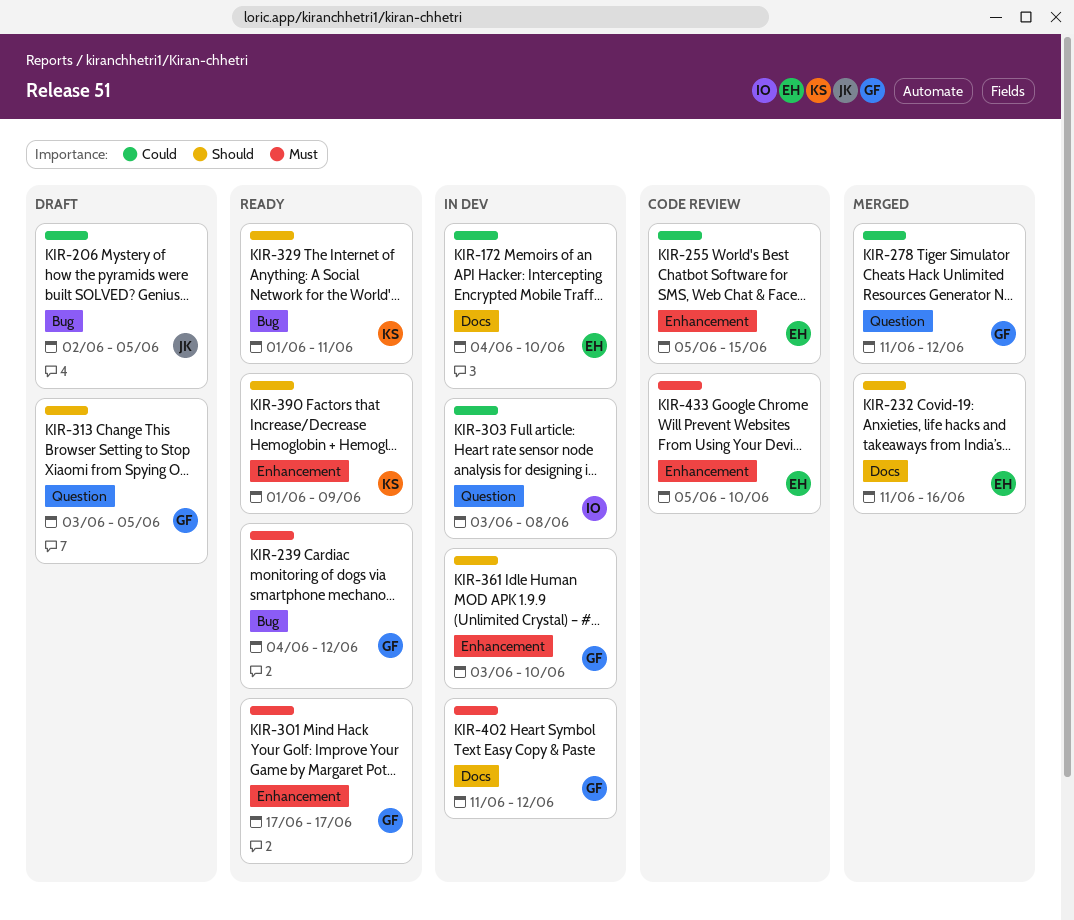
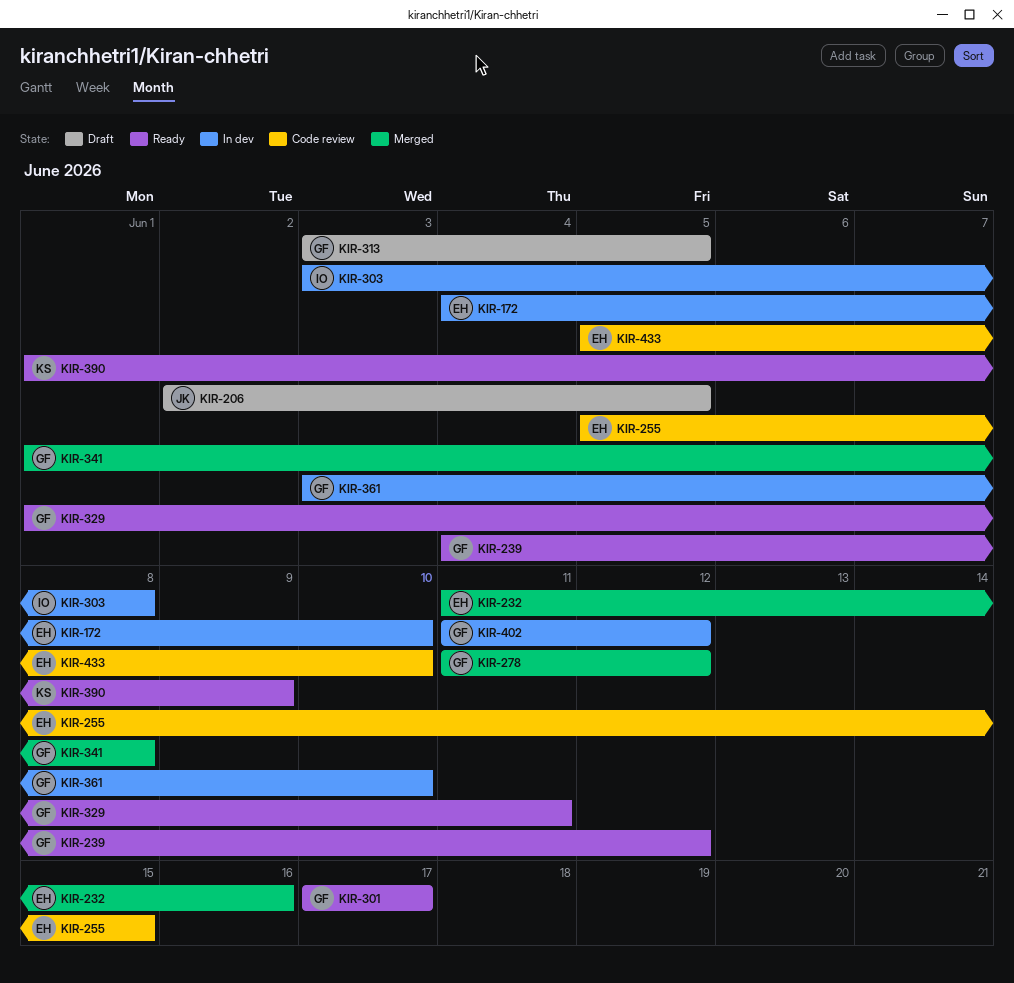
KIR-329, owner: KS -> GF
KIR-341: none -> present

